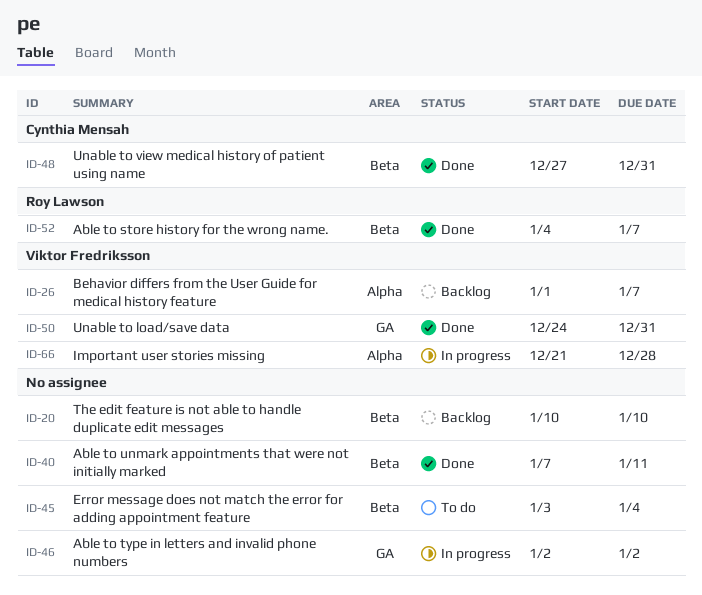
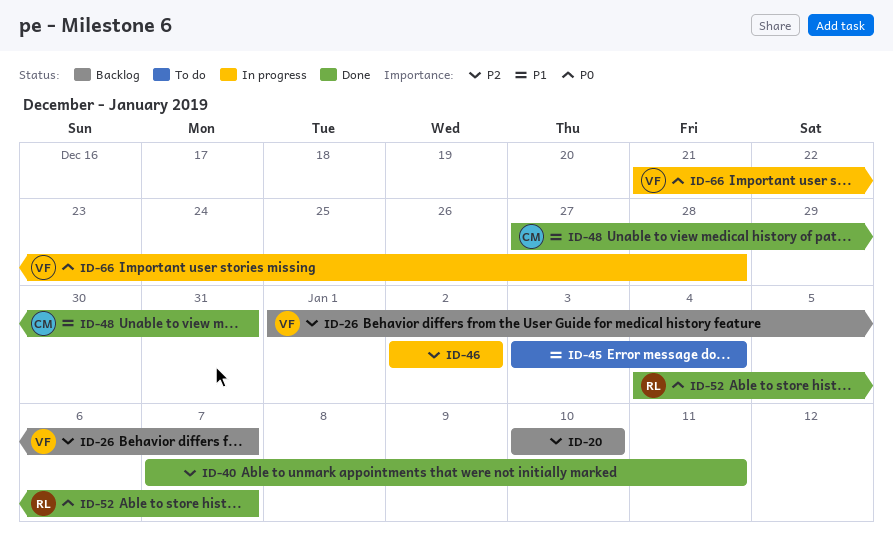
ID-50: present -> none

